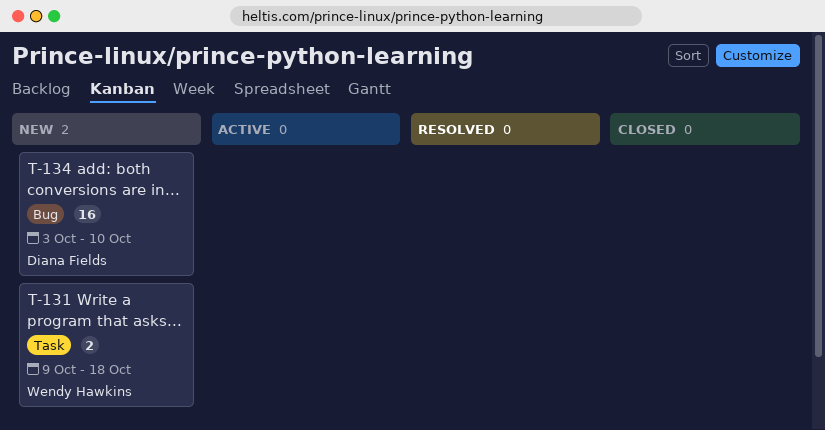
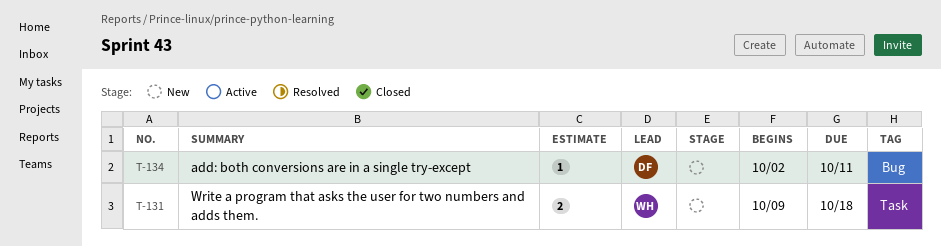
T-134, estimate: 16 -> 1
T-134, start: Oct 3 -> Oct 2
T-134, due: Oct 10 -> Oct 11

